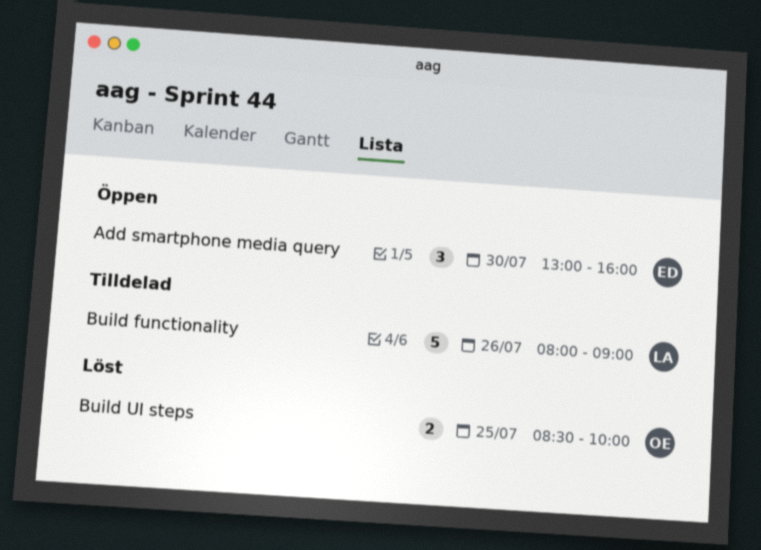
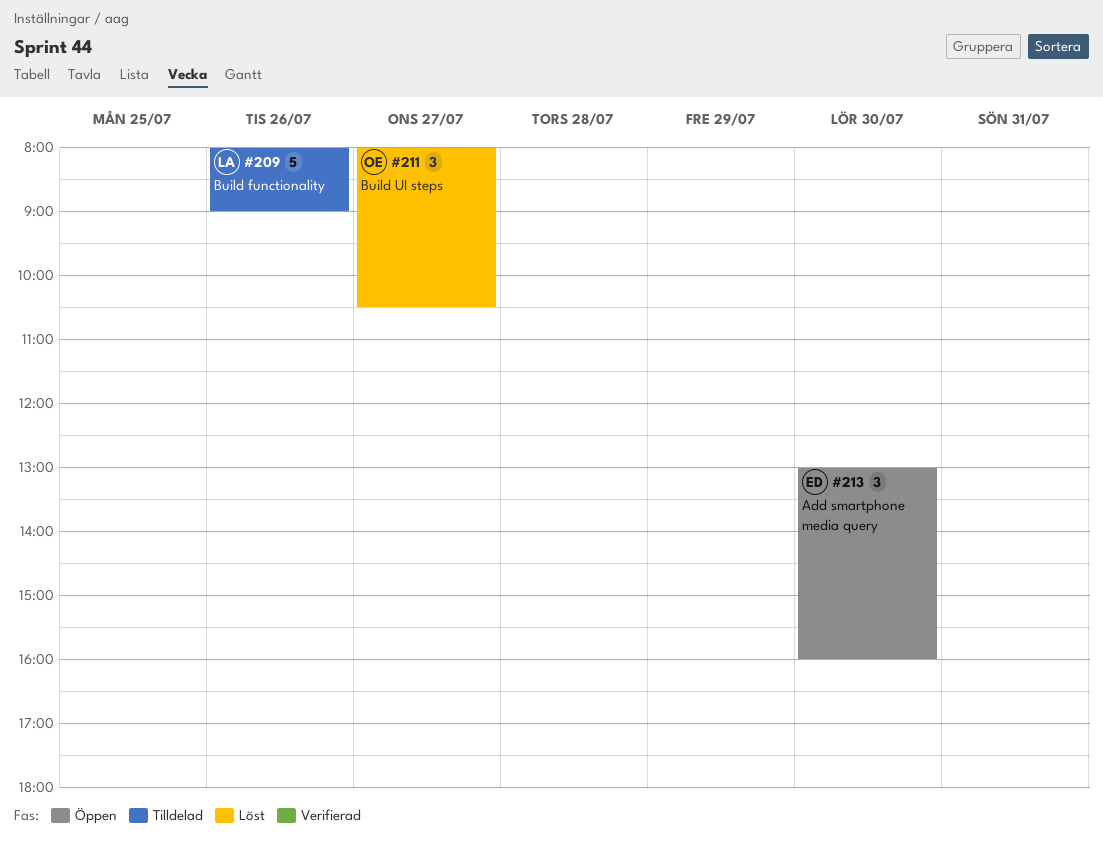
Build UI steps, estimate: 2 -> 3
Build UI steps, day: Jul 25 -> Jul 27
Build UI steps, begins: 08:30 -> 08:00
Build UI steps, ends: 10:00 -> 10:30

